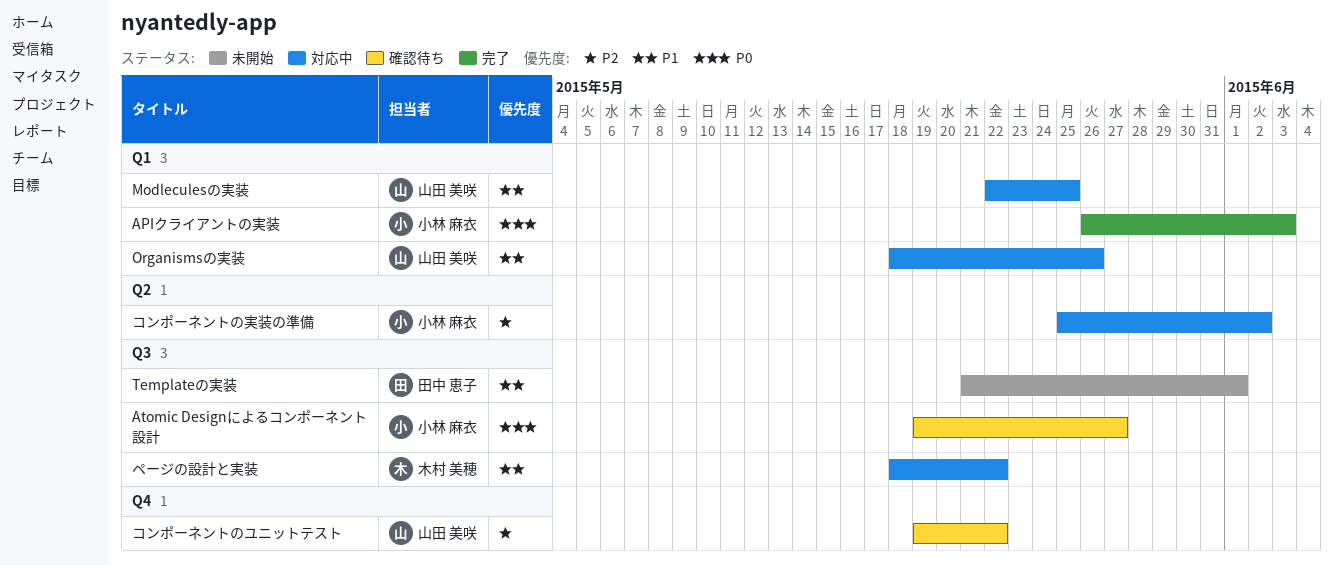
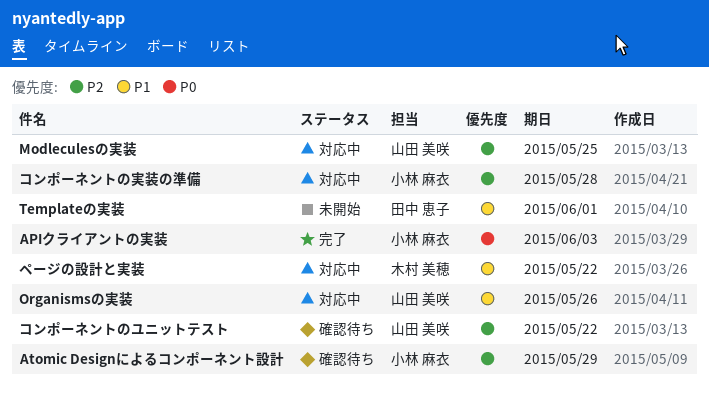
Atomic Designによるコンポーネント設計, priority: P0 -> P2
Atomic Designによるコンポーネント設計, due: May 27 -> May 29
Modleculesの実装, priority: P1 -> P2
コンポーネントの実装の準備, due: Jun 2 -> May 28

